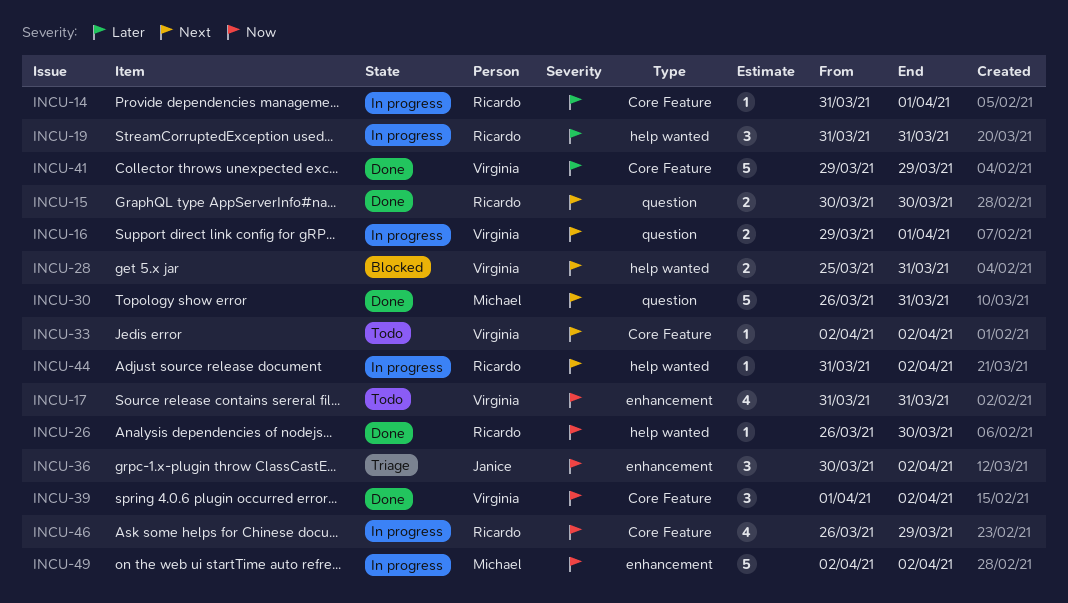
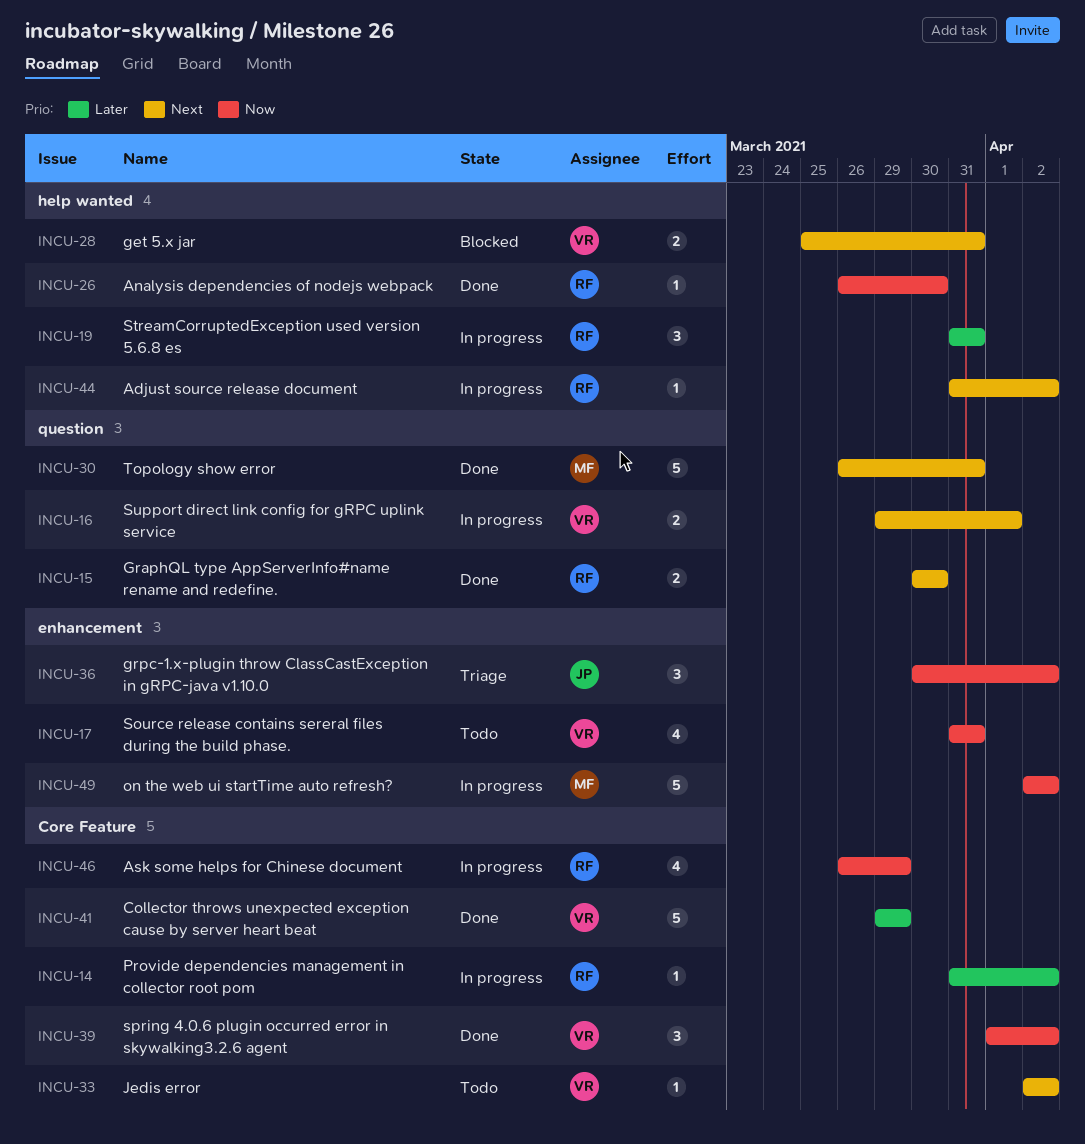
INCU-14, due: Apr 1 -> Apr 2

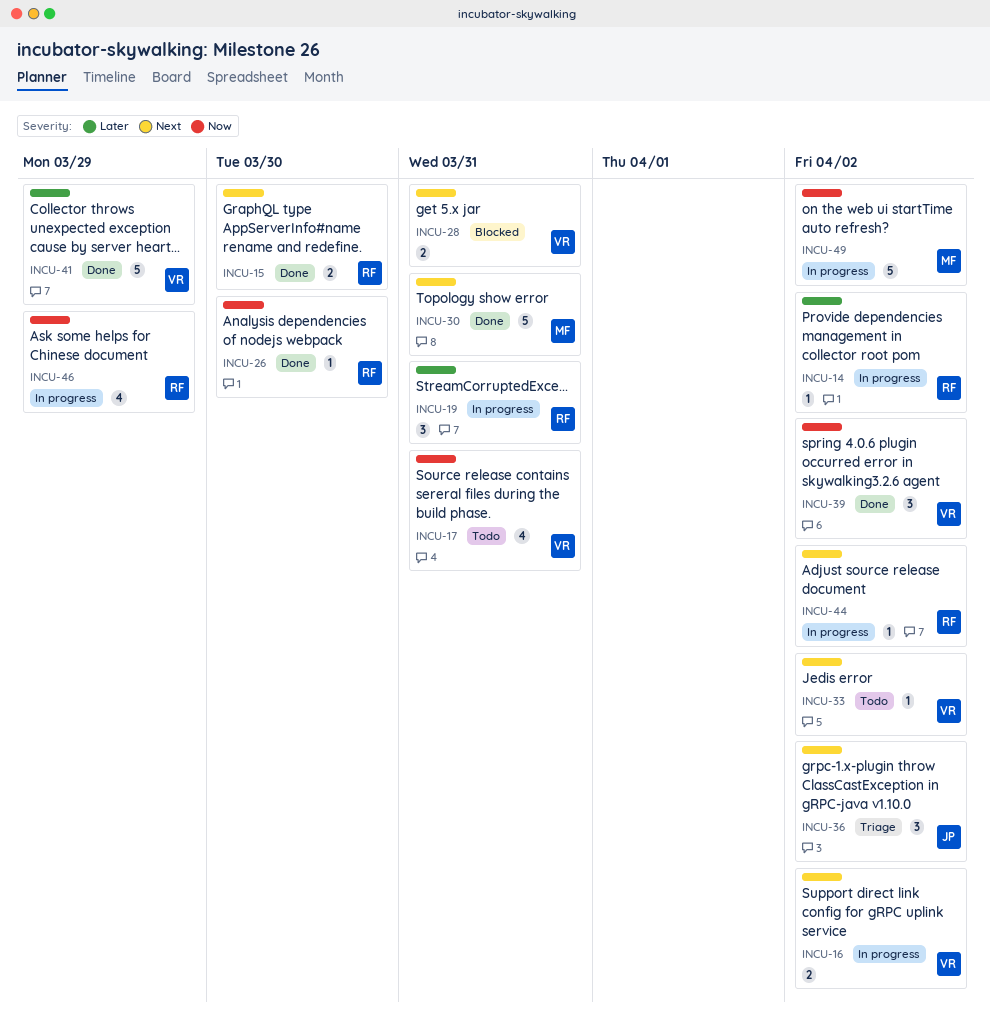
INCU-16, due: Apr 1 -> Apr 2
INCU-36, priority: Now -> Next

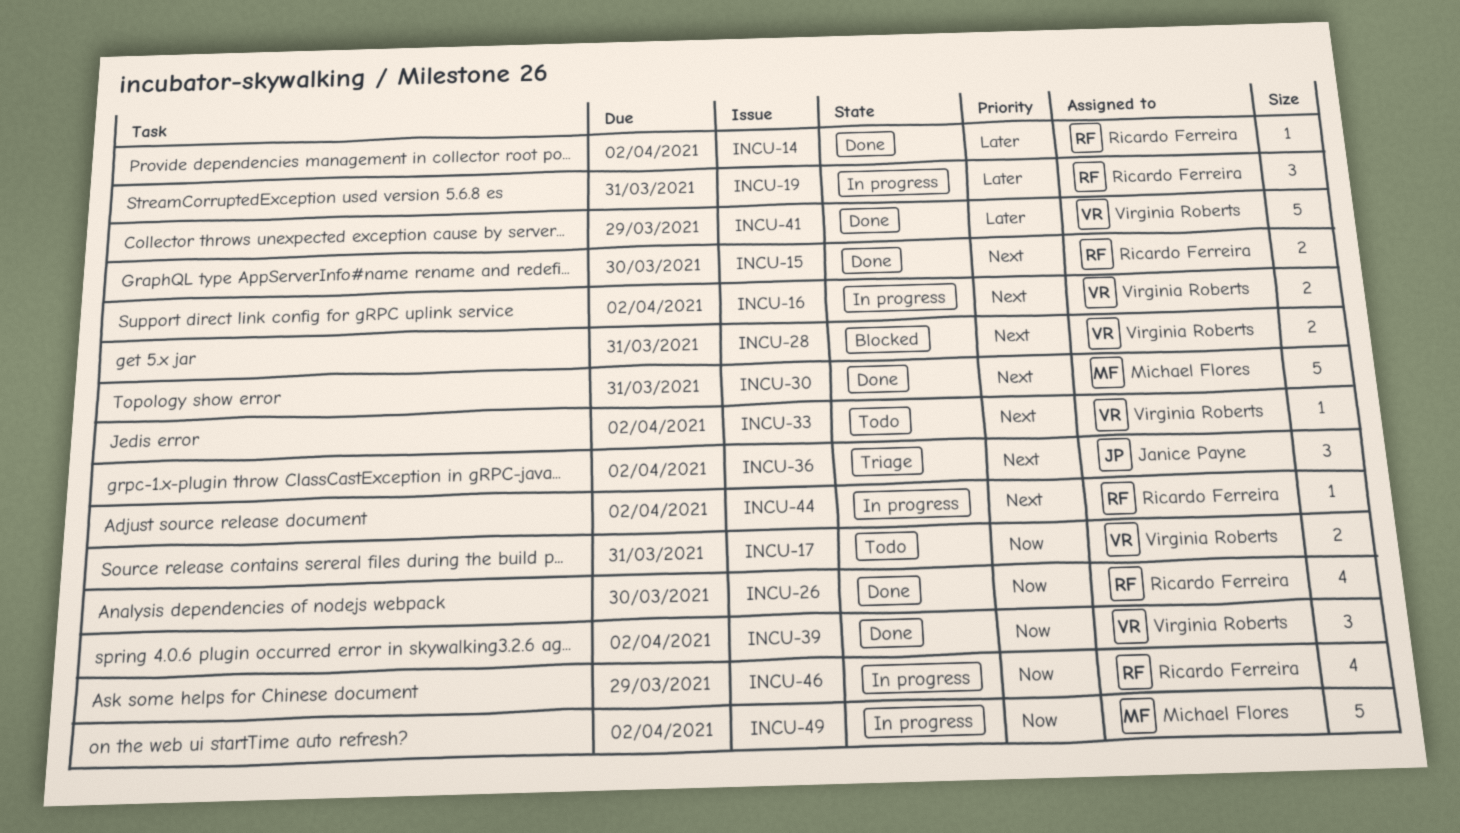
INCU-14, status: In progress -> Done
INCU-17, estimate: 4 -> 2
INCU-26, estimate: 1 -> 4

